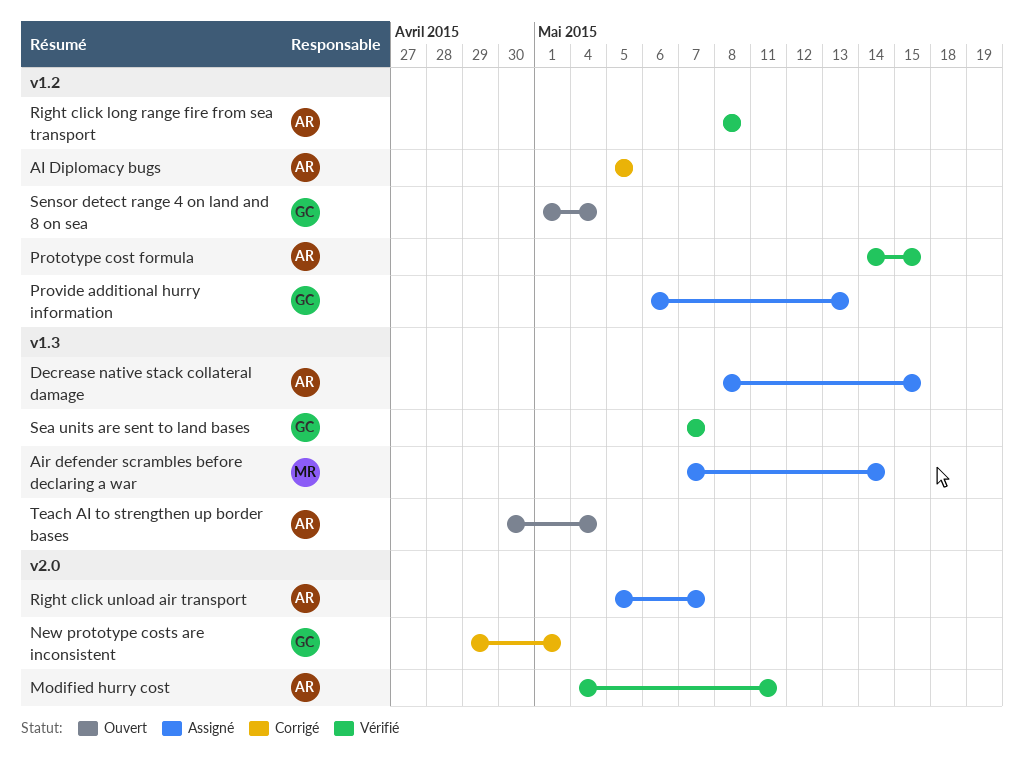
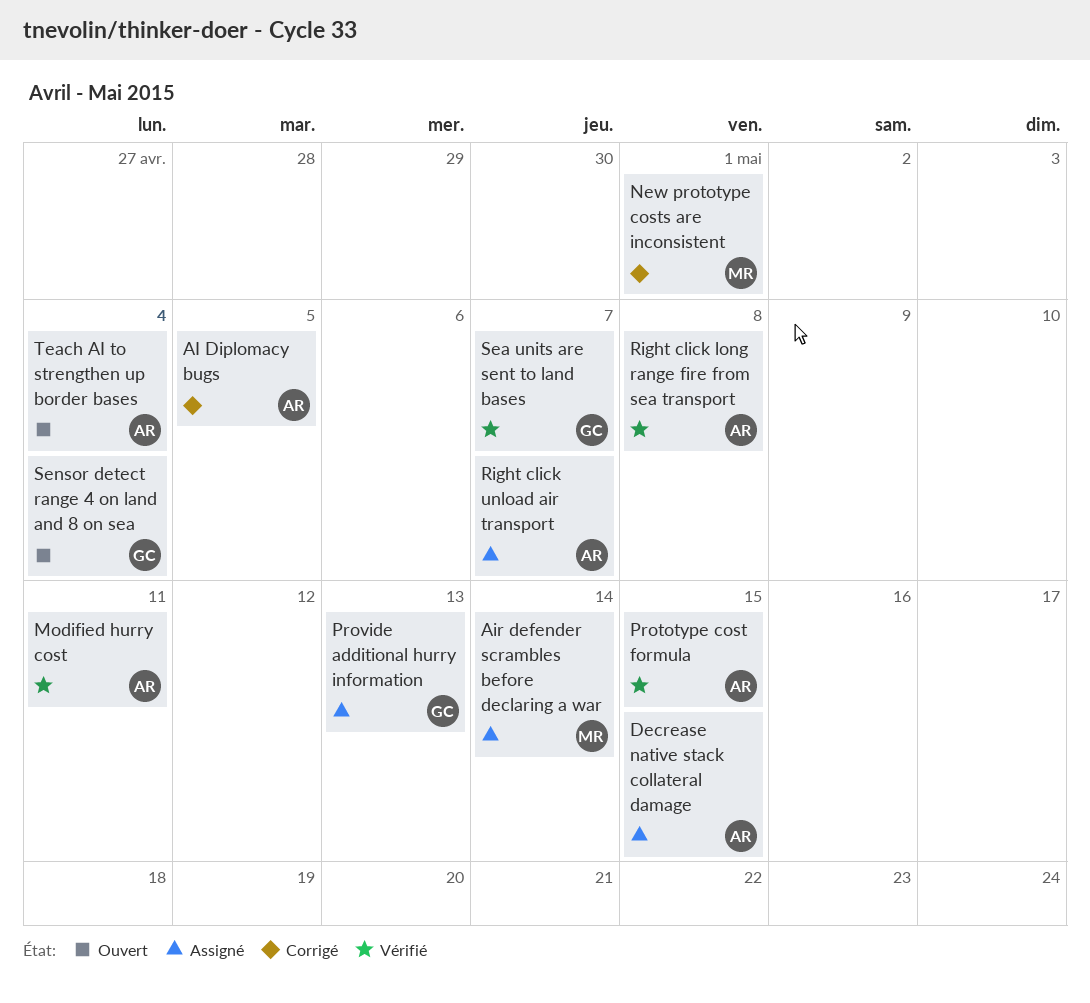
New prototype costs are inconsistent, owner: GC -> MR

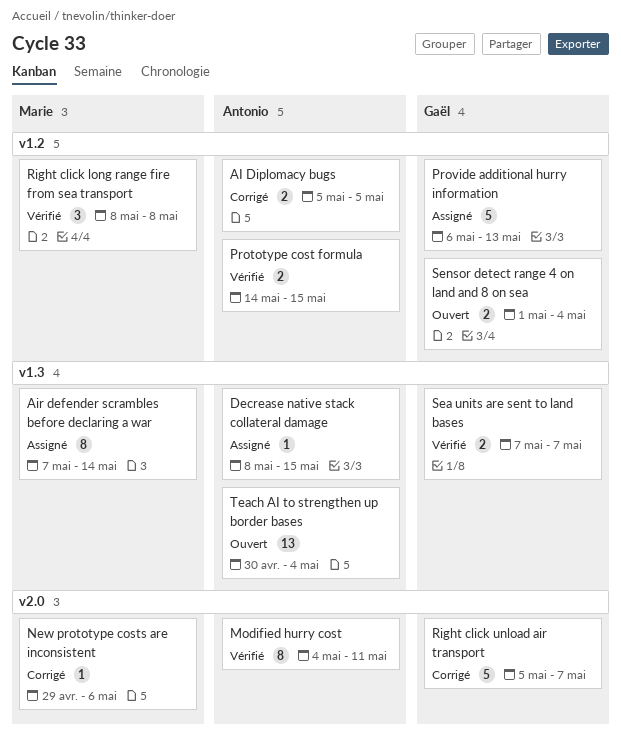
New prototype costs are inconsistent, due: May 1 -> May 6
Right click long range fire from sea transport, owner: Antonio -> Marie
Right click unload air transport, status: Assigné -> Corrigé
Right click unload air transport, owner: Antonio -> Gaël

